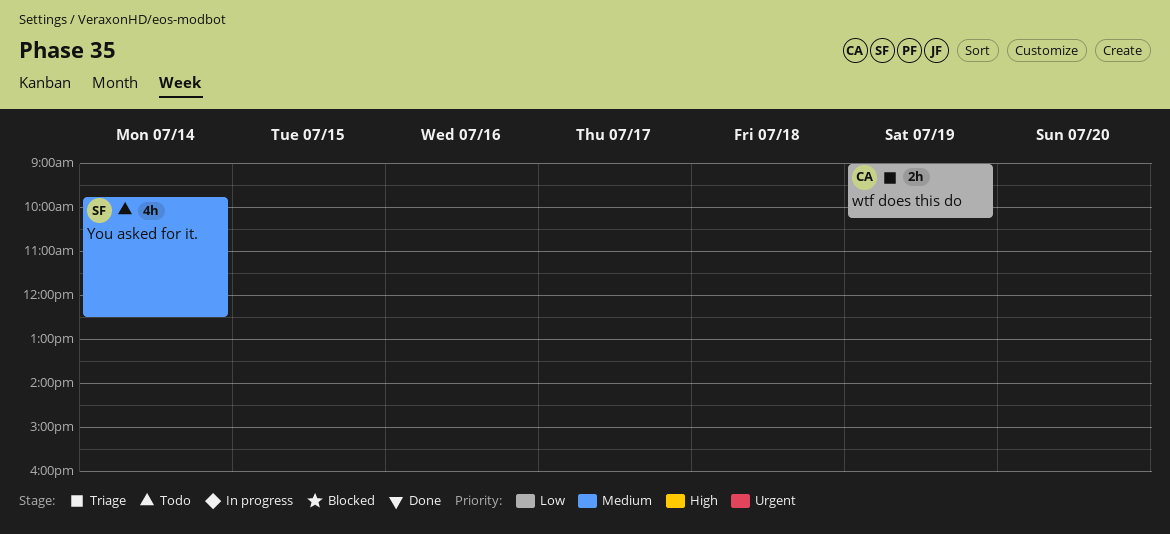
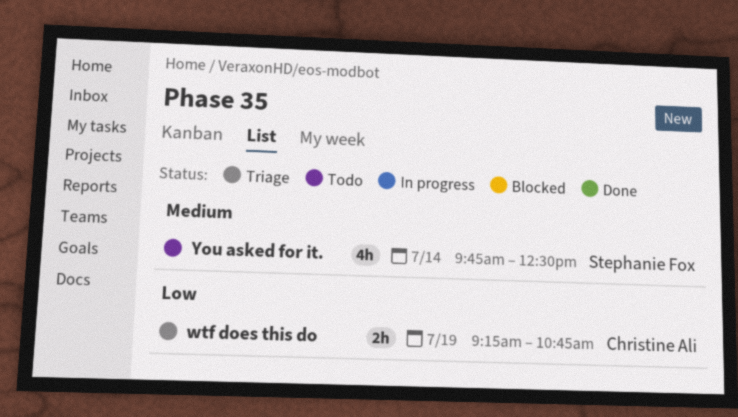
wtf does this do, begins: 09:00 -> 09:15
wtf does this do, ends: 10:15 -> 10:45

